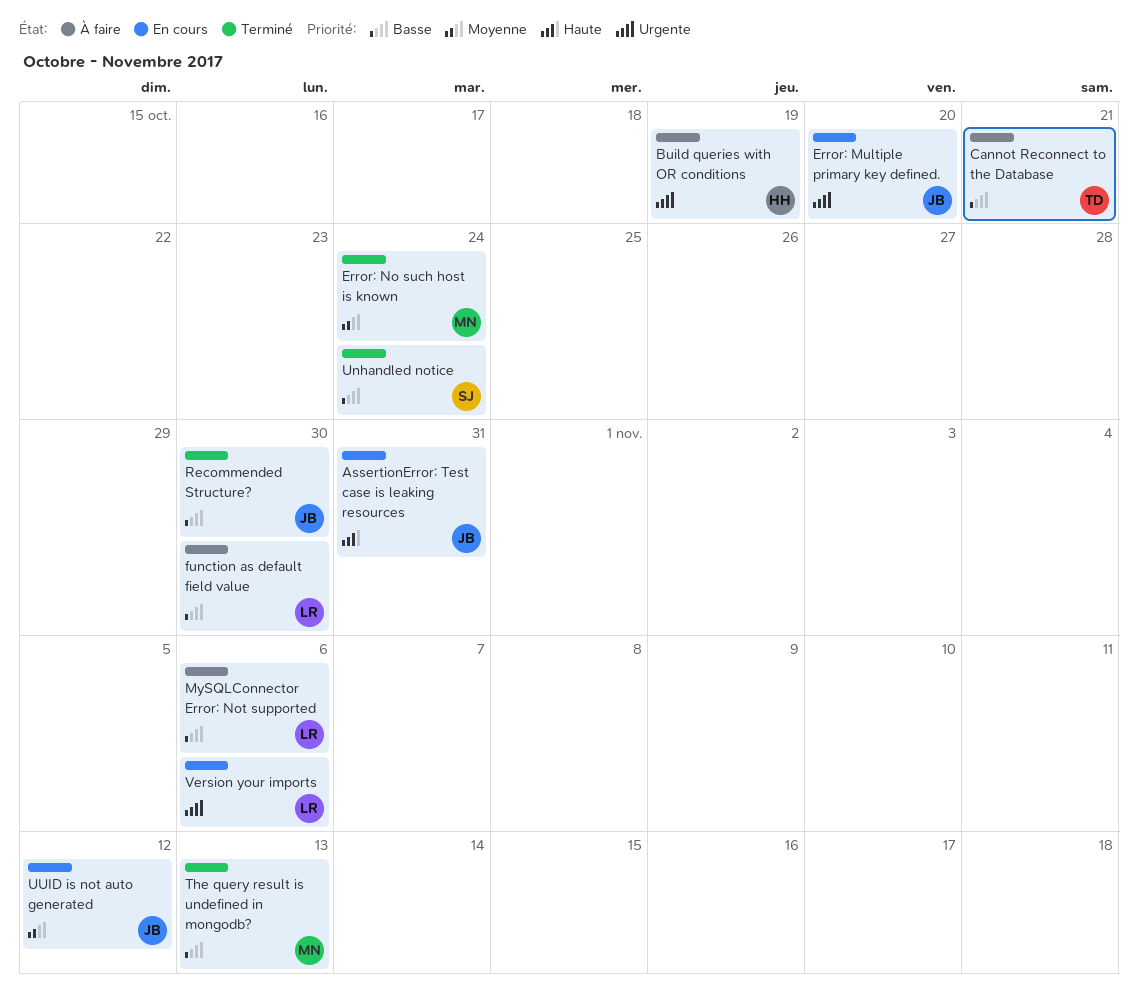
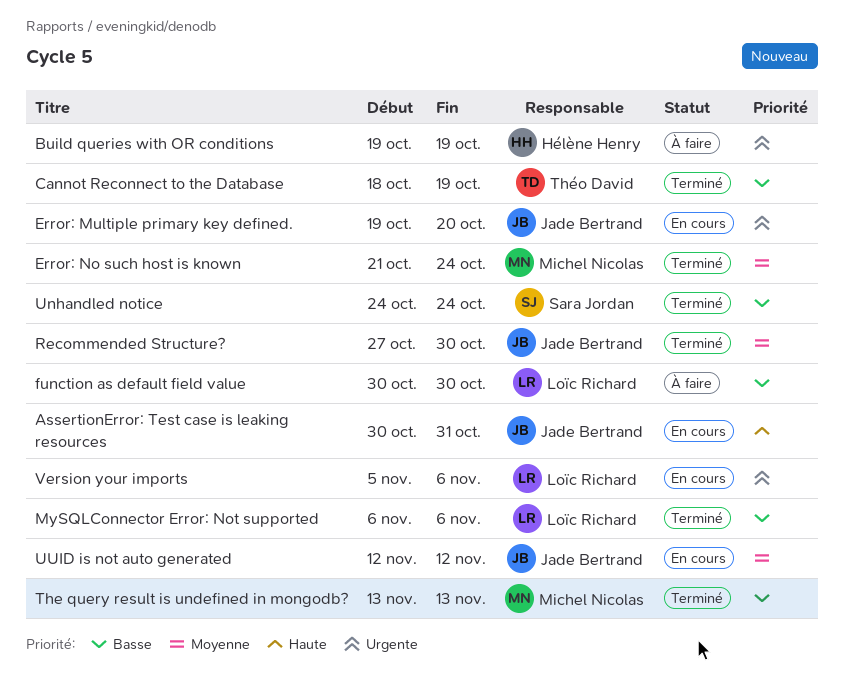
Cannot Reconnect to the Database, status: À faire -> Terminé
Cannot Reconnect to the Database, due: Oct 21 -> Oct 19
MySQLConnector Error: Not supported, status: À faire -> Terminé
Recommended Structure?, priority: Basse -> Moyenne

